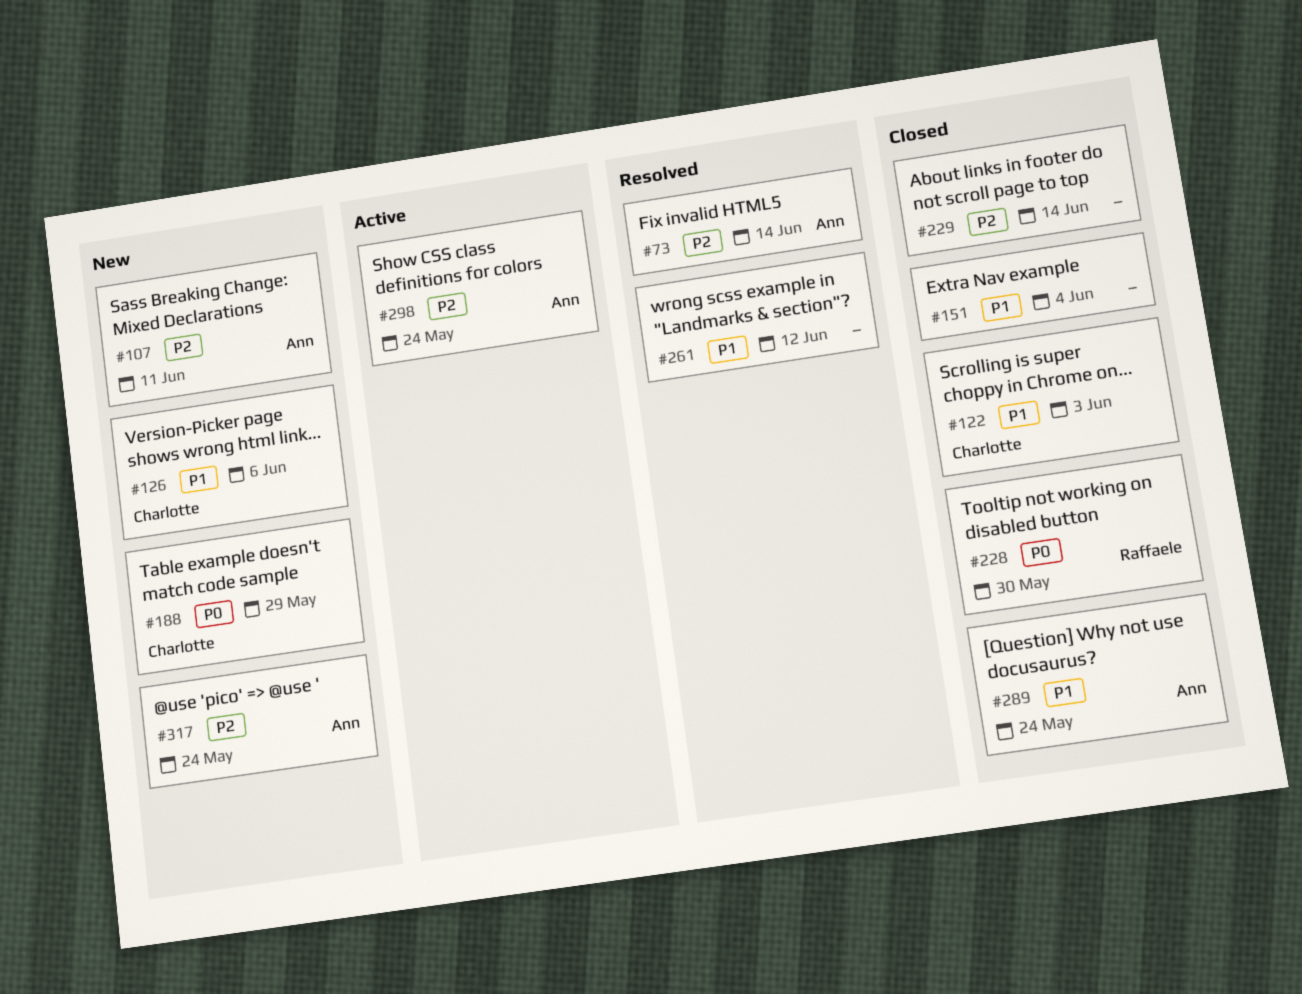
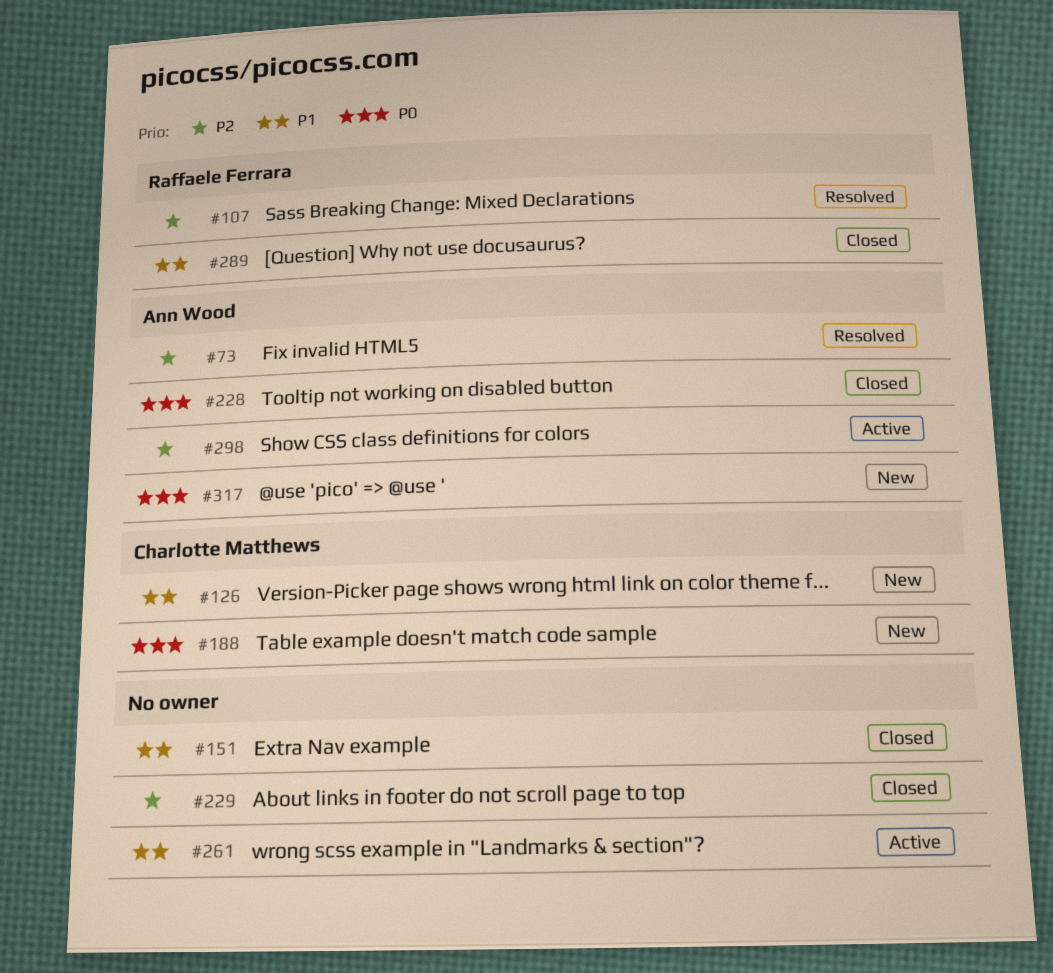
#107, status: New -> Resolved
#107, owner: Ann Wood -> Raffaele Ferrara
#122: present -> none
#228, owner: Raffaele Ferrara -> Ann Wood
#261, status: Resolved -> Active
#289, owner: Ann Wood -> Raffaele Ferrara
#317, priority: P2 -> P0

